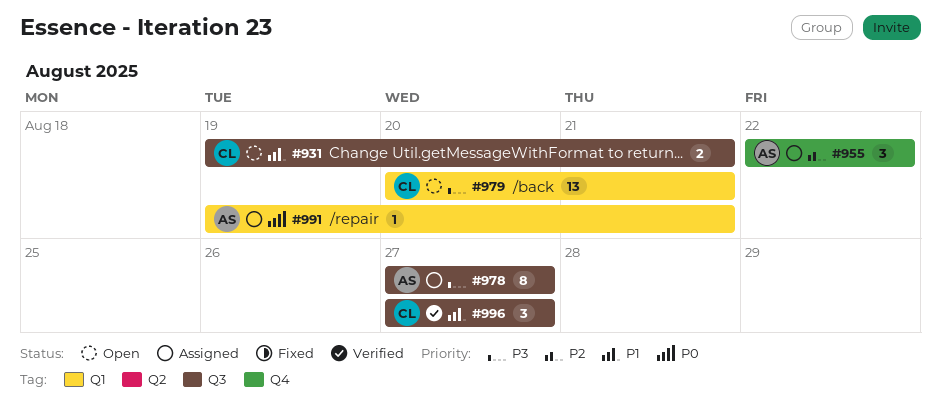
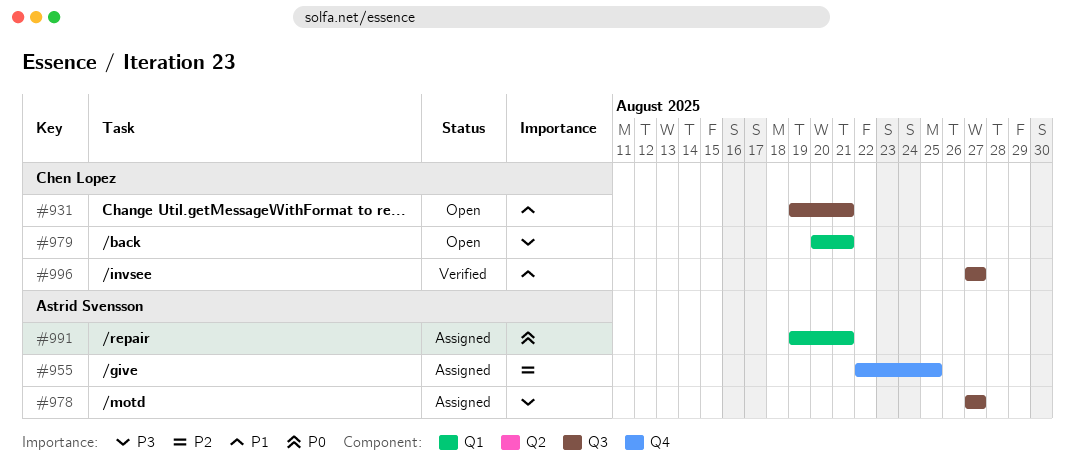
#955, due: Aug 22 -> Aug 25

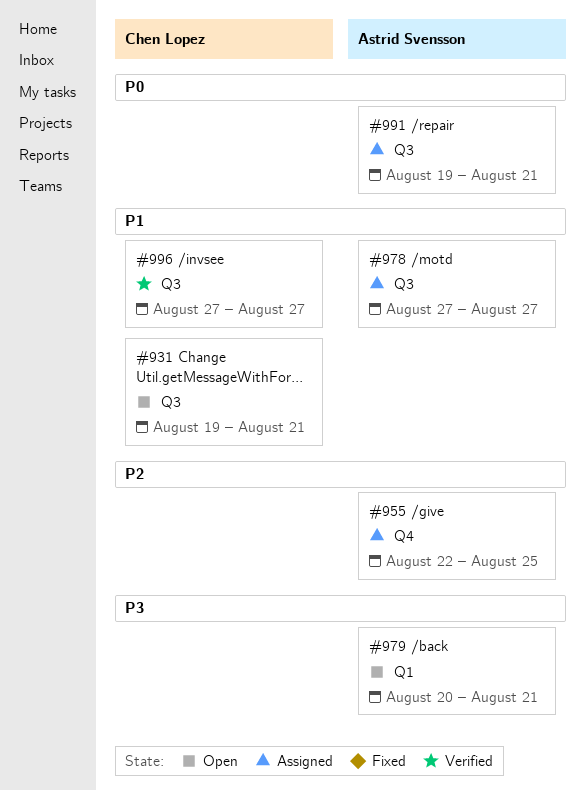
#978, priority: P3 -> P1
#979, owner: Chen Lopez -> Astrid Svensson
#991, label: Q1 -> Q3

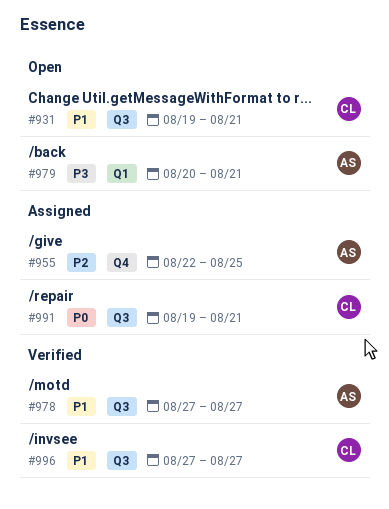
#978, status: Assigned -> Verified
#991, owner: Astrid Svensson -> Chen Lopez

